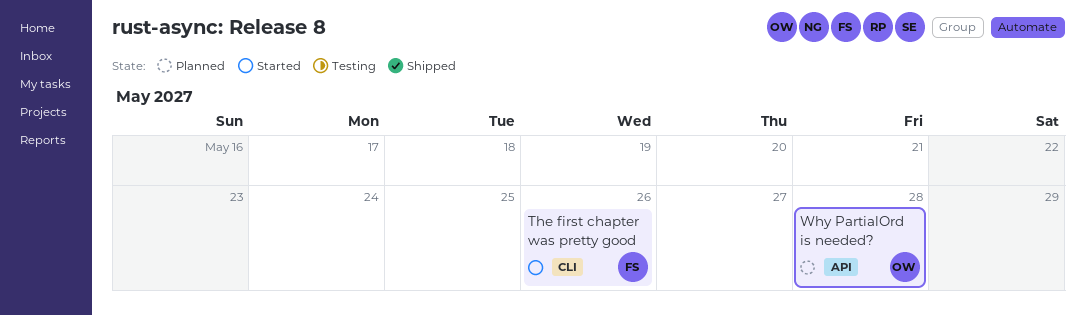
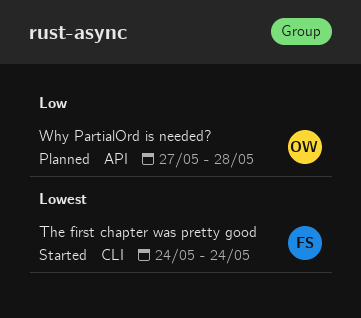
The first chapter was pretty good, due: May 26 -> May 24

